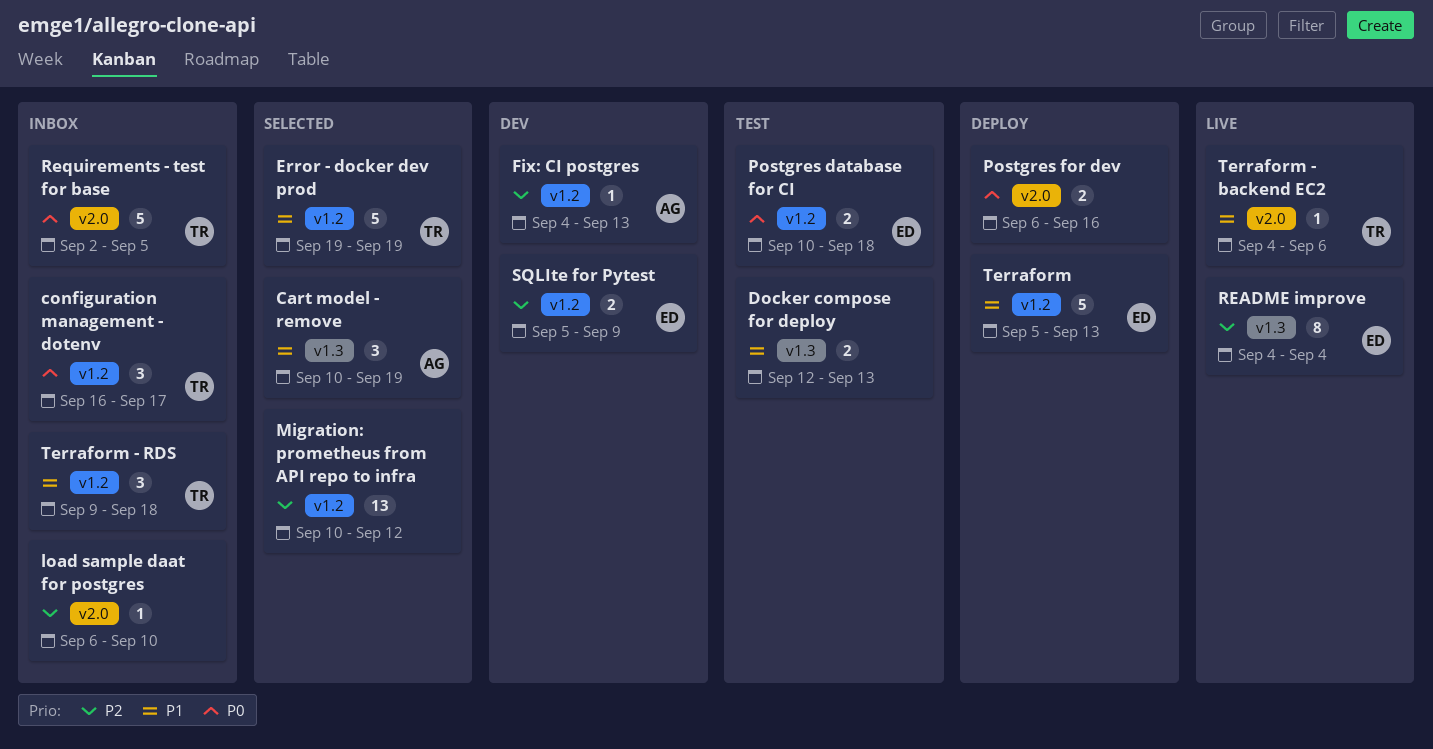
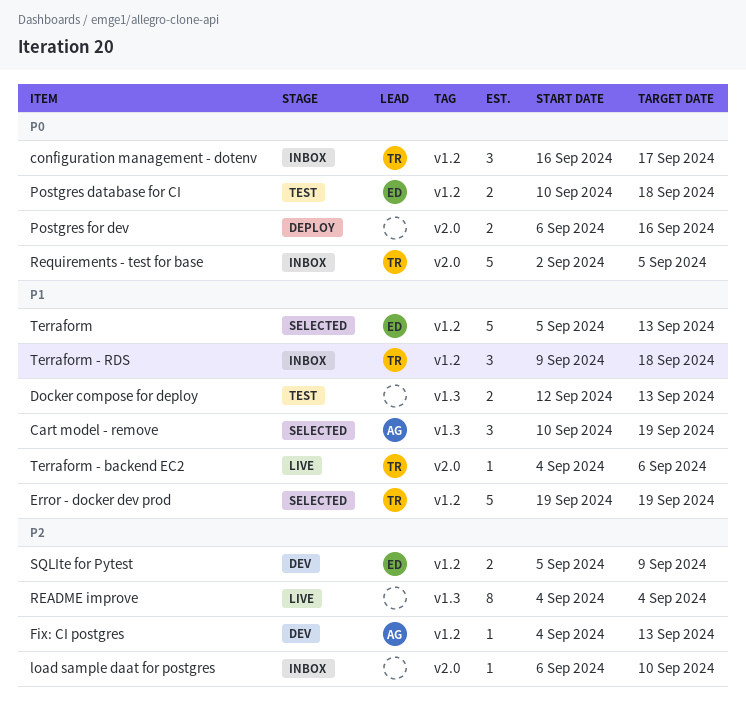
Migration: prometheus from API repo to infra: present -> none
README improve, owner: ED -> none
Terraform, status: Deploy -> Selected

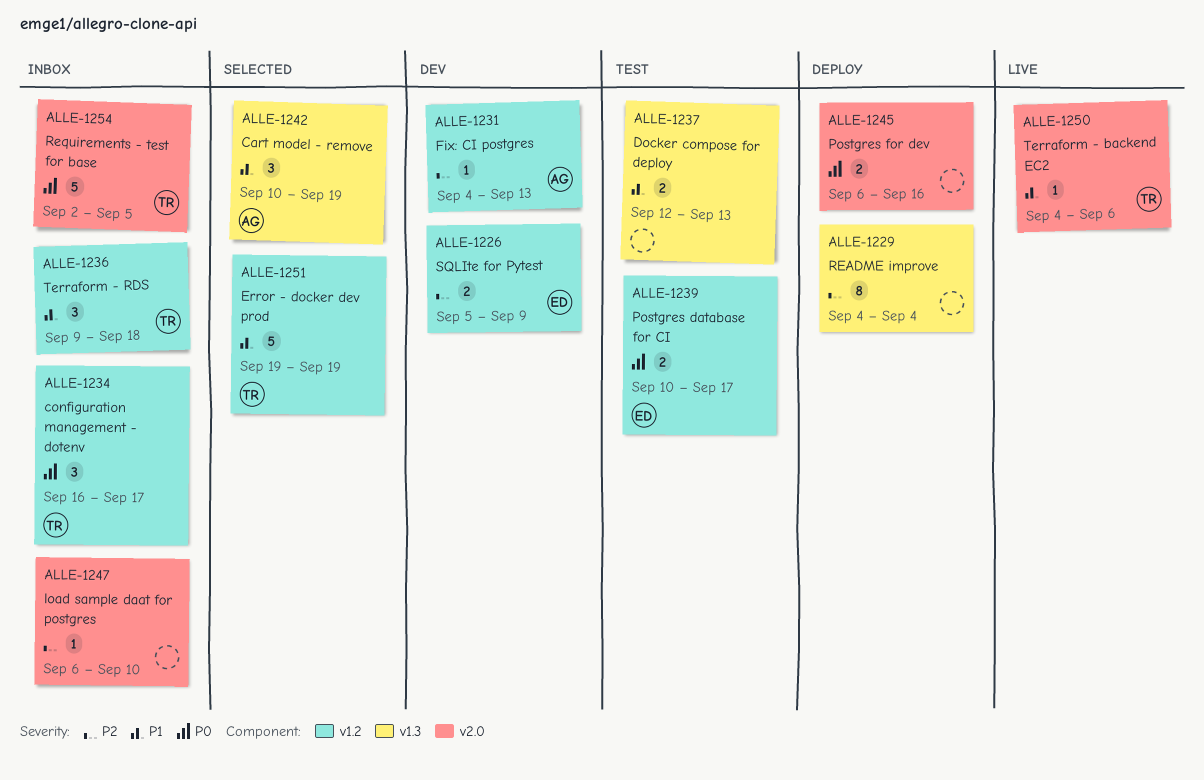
Postgres database for CI, due: Sep 18 -> Sep 17
README improve, status: Live -> Deploy
Terraform: present -> none

